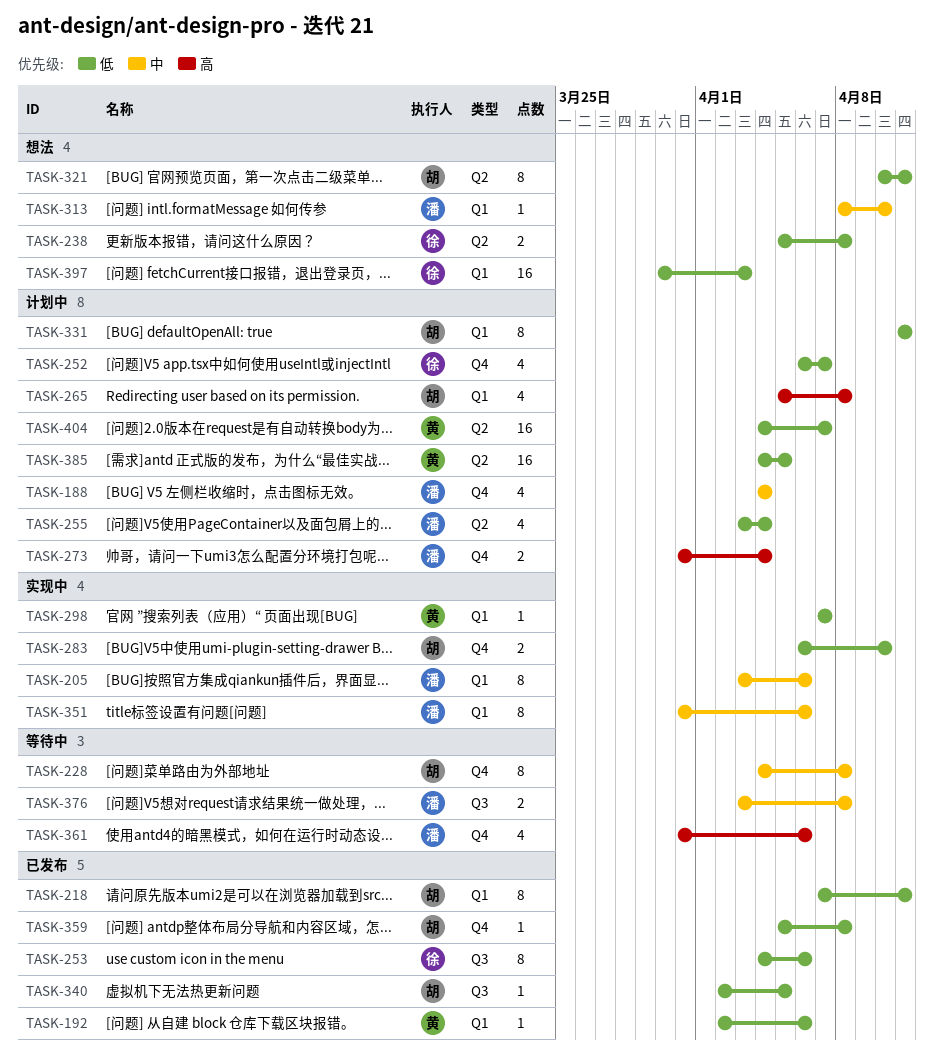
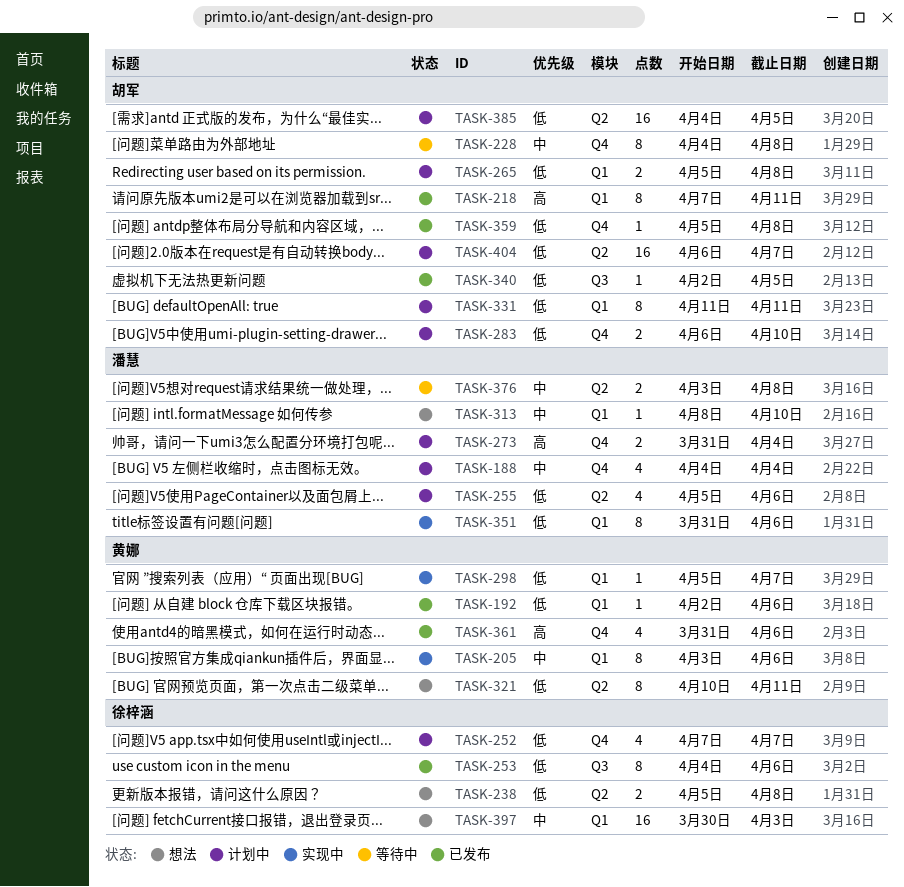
TASK-205, owner: 潘慧 -> 黄娜
TASK-218, priority: 低 -> 高
TASK-252, start: Apr 6 -> Apr 7
TASK-255, start: Apr 3 -> Apr 5
TASK-255, due: Apr 4 -> Apr 6
TASK-265, priority: 高 -> 低
TASK-265, estimate: 4 -> 2
TASK-283, status: 实现中 -> 计划中
TASK-298, start: Apr 7 -> Apr 5
TASK-321, owner: 胡军 -> 黄娜
TASK-351, priority: 中 -> 低
TASK-361, status: 等待中 -> 已发布
TASK-361, owner: 潘慧 -> 黄娜
TASK-376, label: Q3 -> Q2
TASK-385, owner: 黄娜 -> 胡军
TASK-397, priority: 低 -> 中
TASK-404, owner: 黄娜 -> 胡军
TASK-404, start: Apr 4 -> Apr 6

